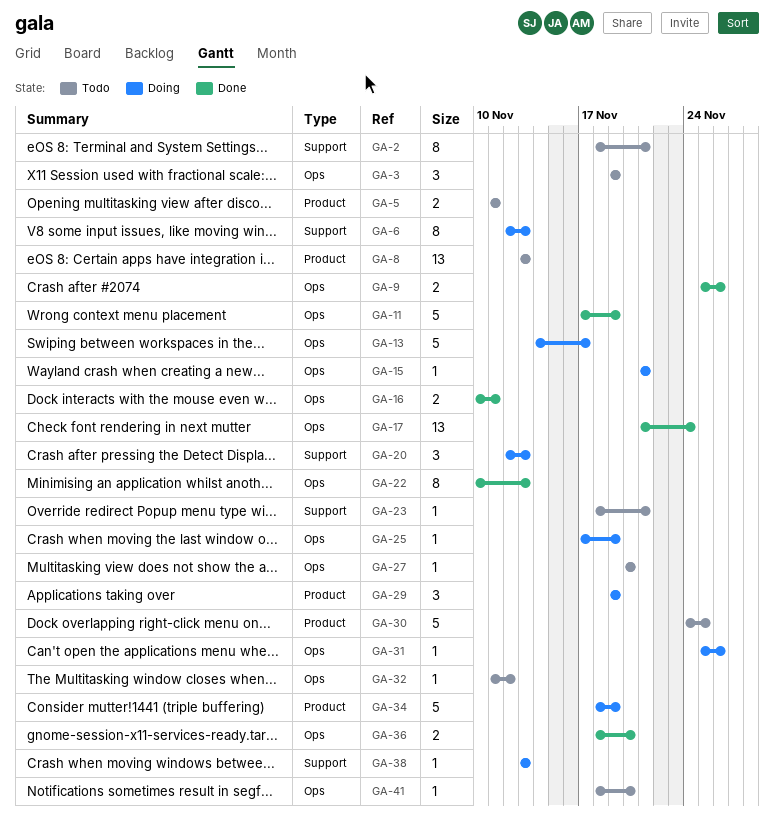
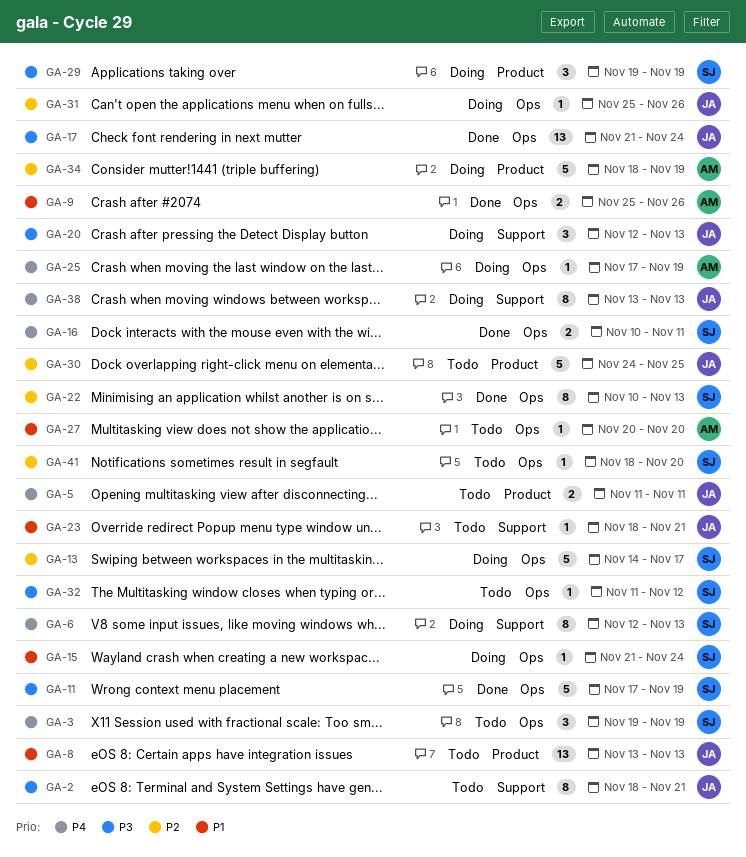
GA-15, due: Nov 21 -> Nov 24
GA-36: present -> none
GA-38, estimate: 1 -> 8

